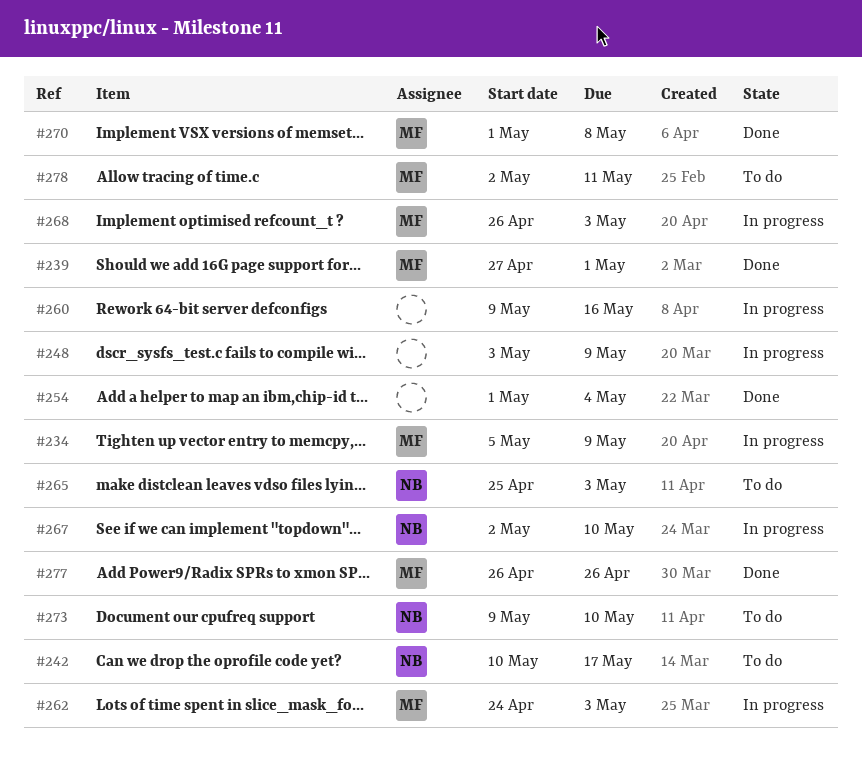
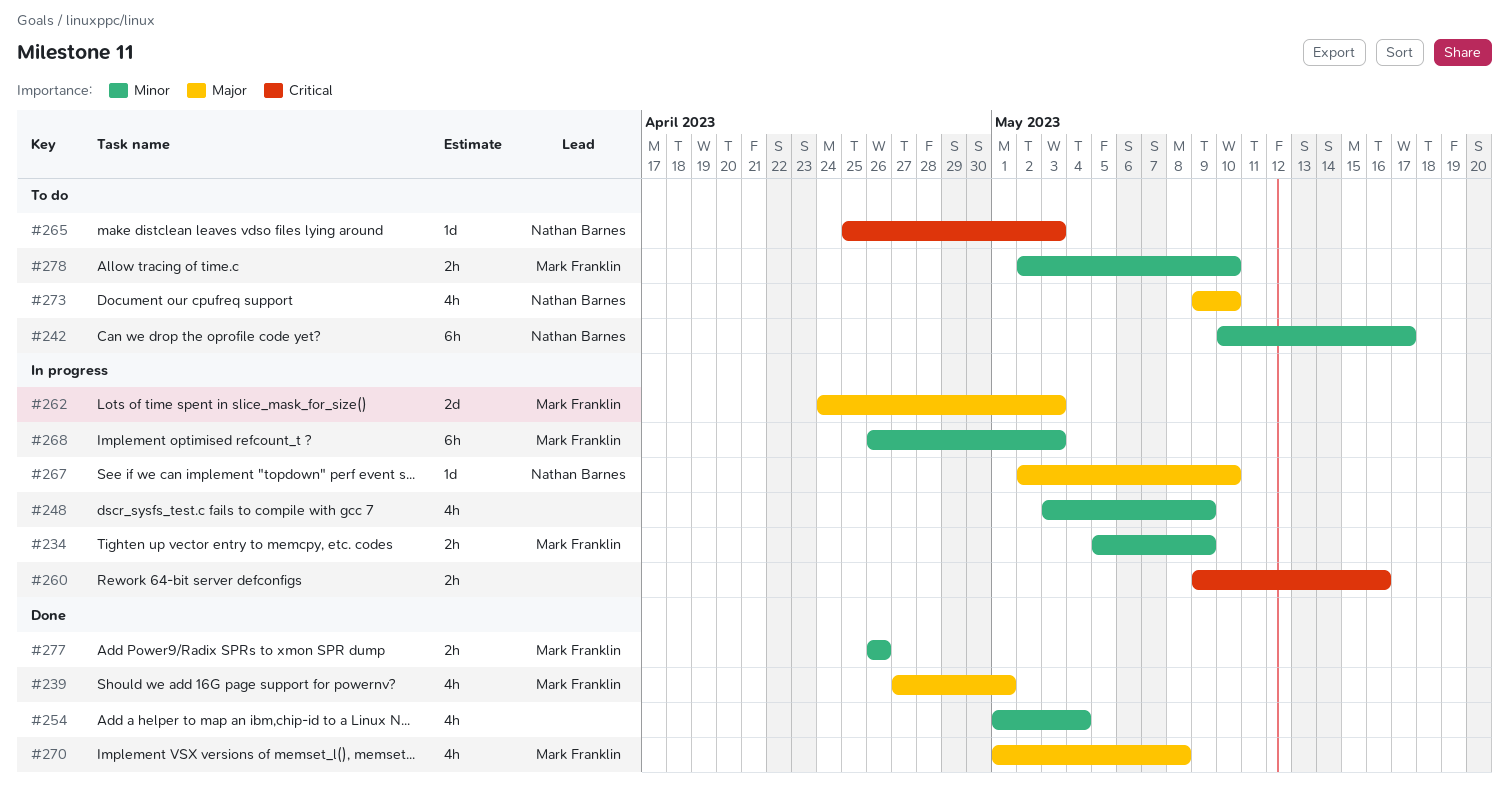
#278, due: May 11 -> May 10

